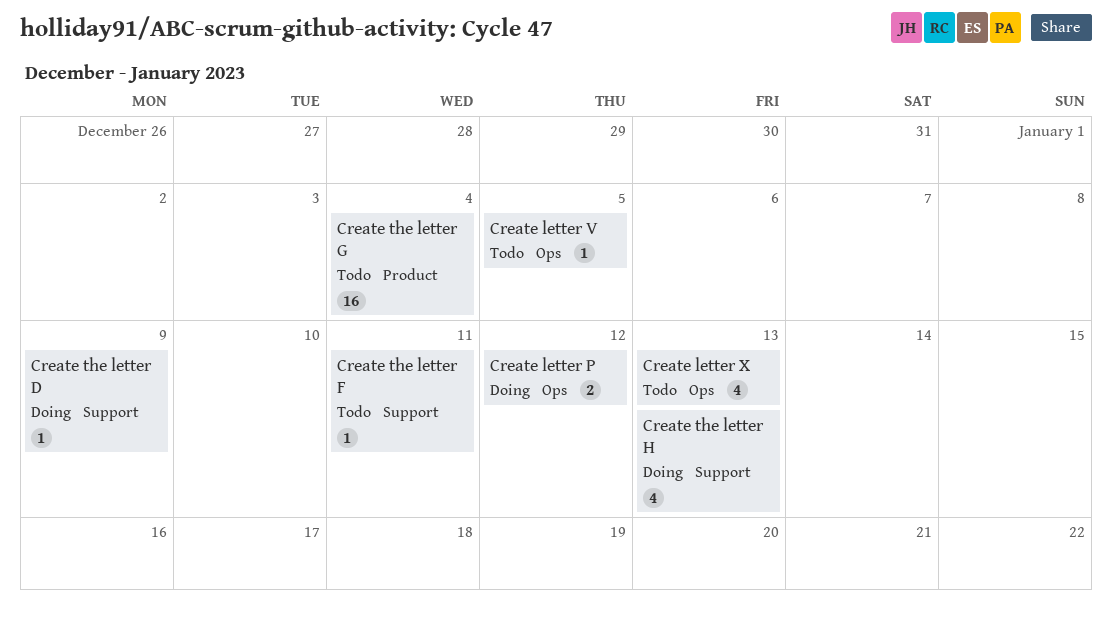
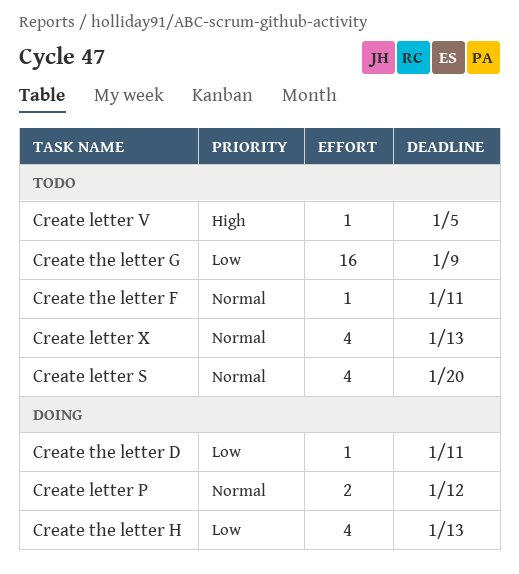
Create letter S: none -> present
Create the letter D, due: Jan 9 -> Jan 11
Create the letter G, due: Jan 4 -> Jan 9

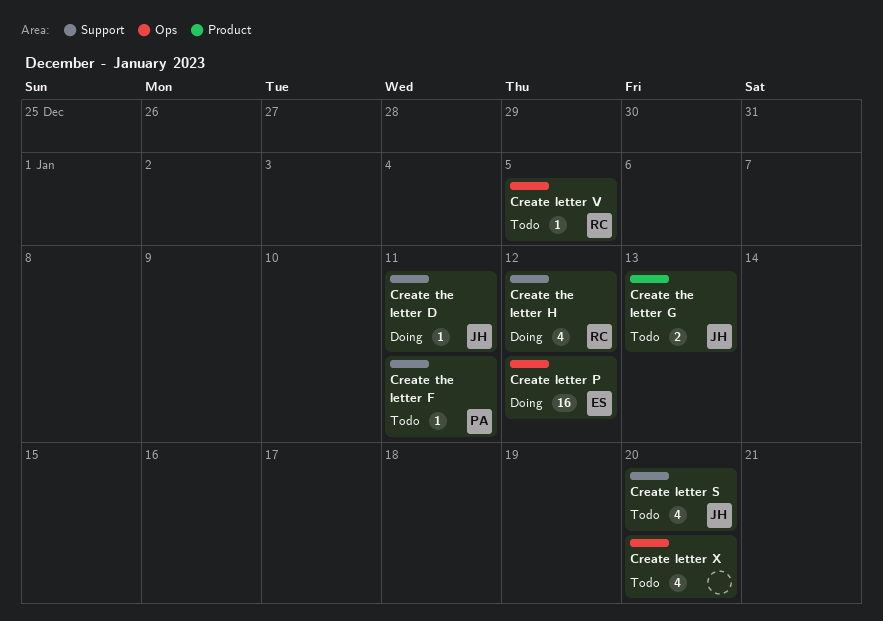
Create letter P, estimate: 2 -> 16
Create letter X, due: Jan 13 -> Jan 20
Create the letter G, estimate: 16 -> 2
Create the letter G, due: Jan 9 -> Jan 13
Create the letter H, due: Jan 13 -> Jan 12

